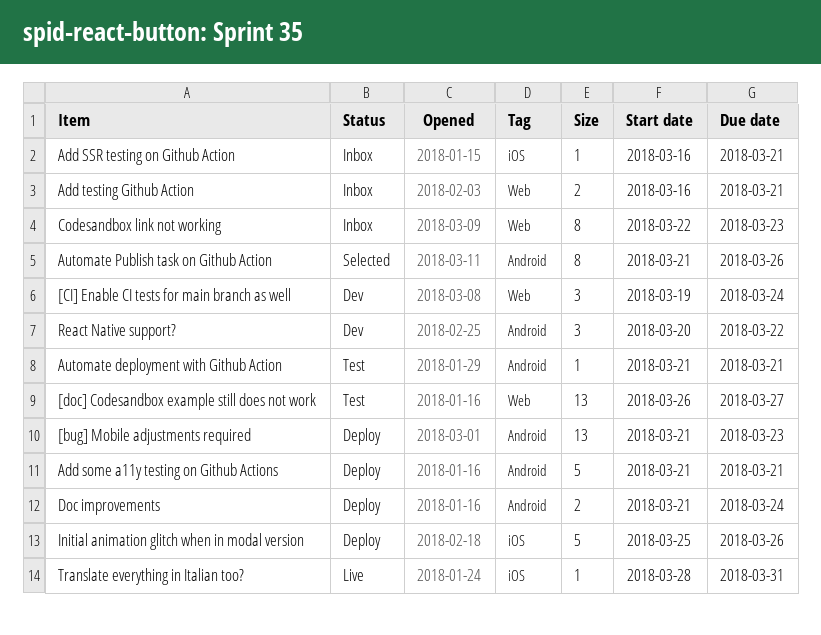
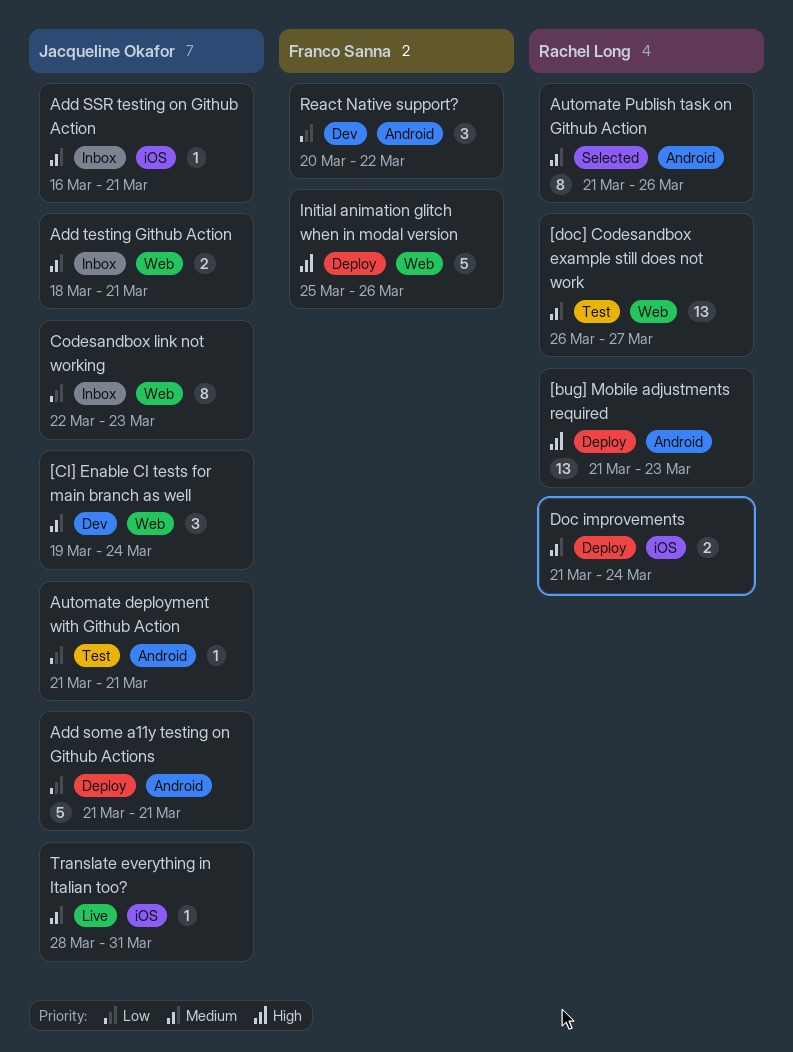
Add testing Github Action, start: Mar 16 -> Mar 18
Doc improvements, label: Android -> iOS
Initial animation glitch when in modal version, label: iOS -> Web

